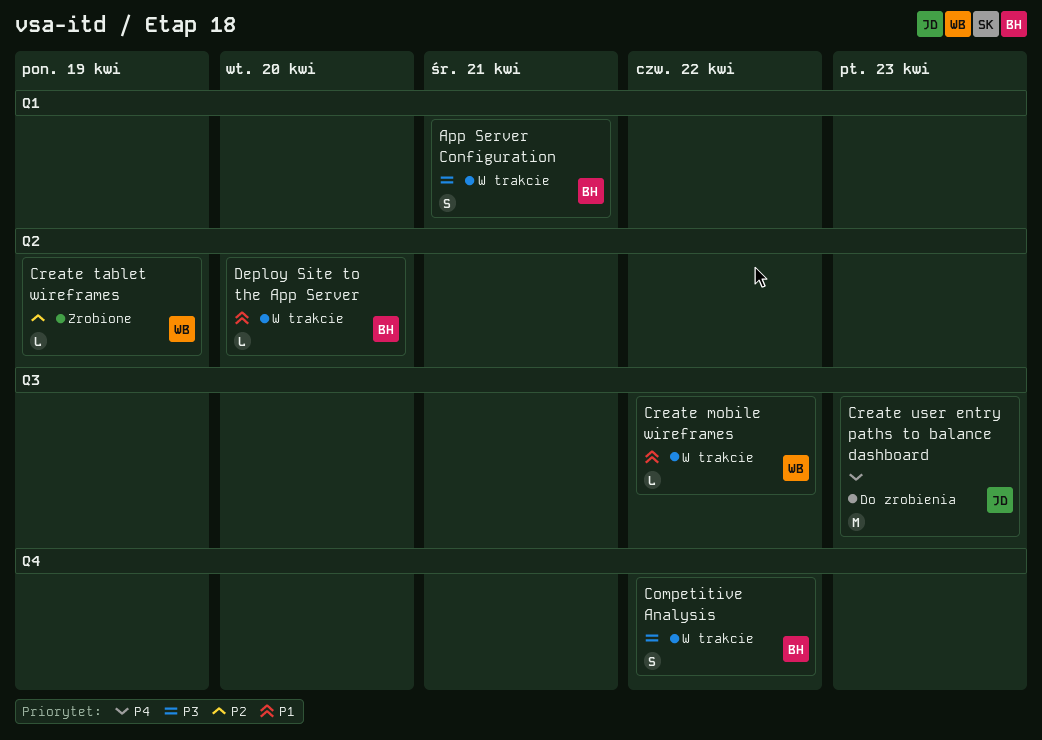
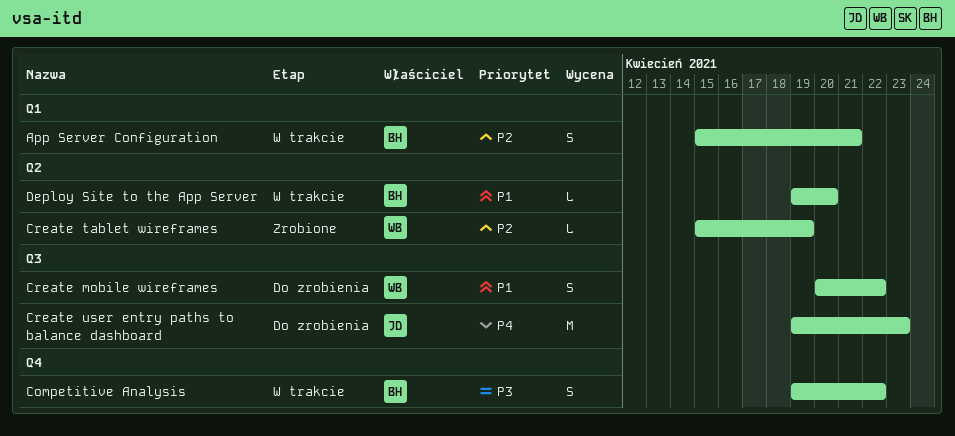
App Server Configuration, priority: P3 -> P2
Create mobile wireframes, status: W trakcie -> Do zrobienia
Create mobile wireframes, estimate: L -> S

